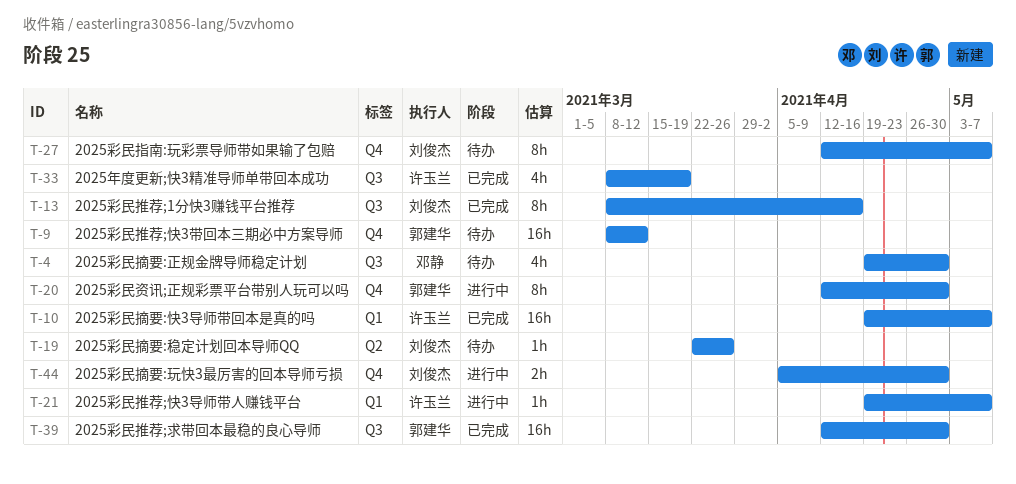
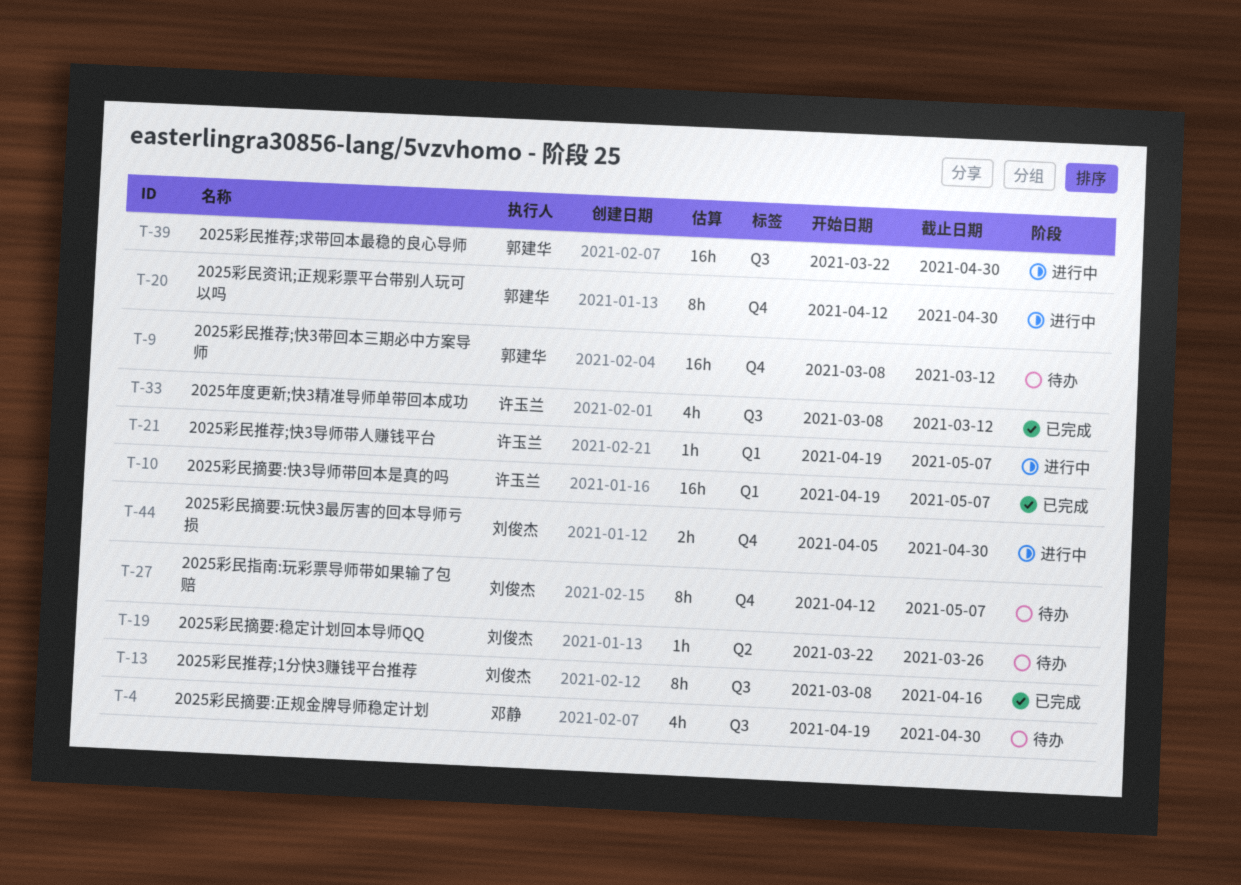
T-33, due: Mar 19 -> Mar 12
T-39, status: 已完成 -> 进行中
T-39, start: Apr 12 -> Mar 22

